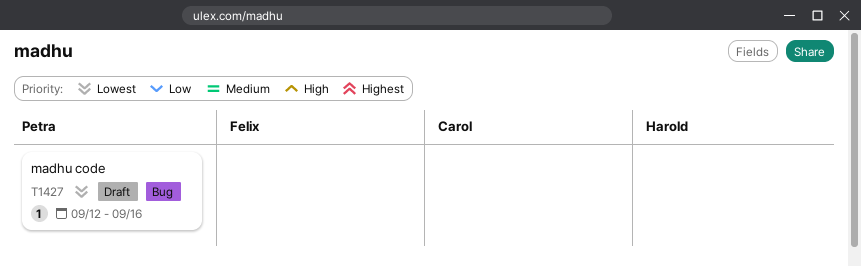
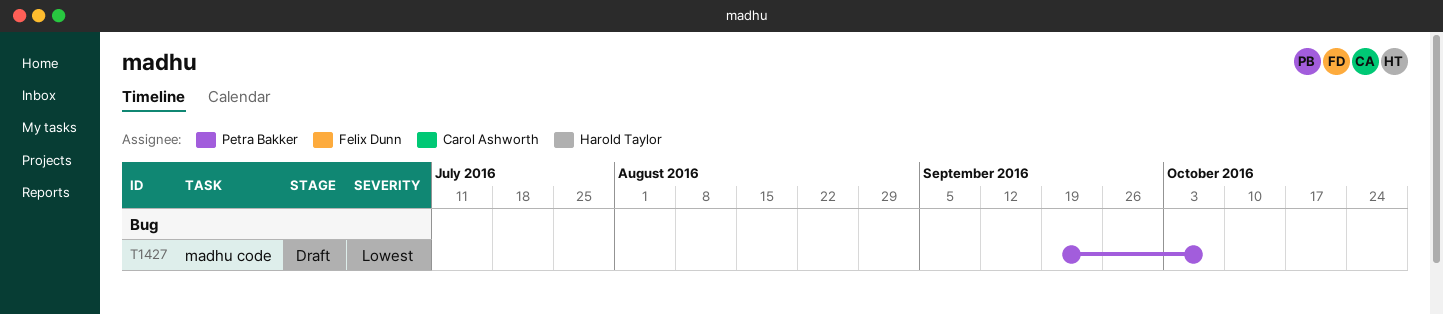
T1427, start: Sep 12 -> Sep 19
T1427, due: Sep 16 -> Oct 7

